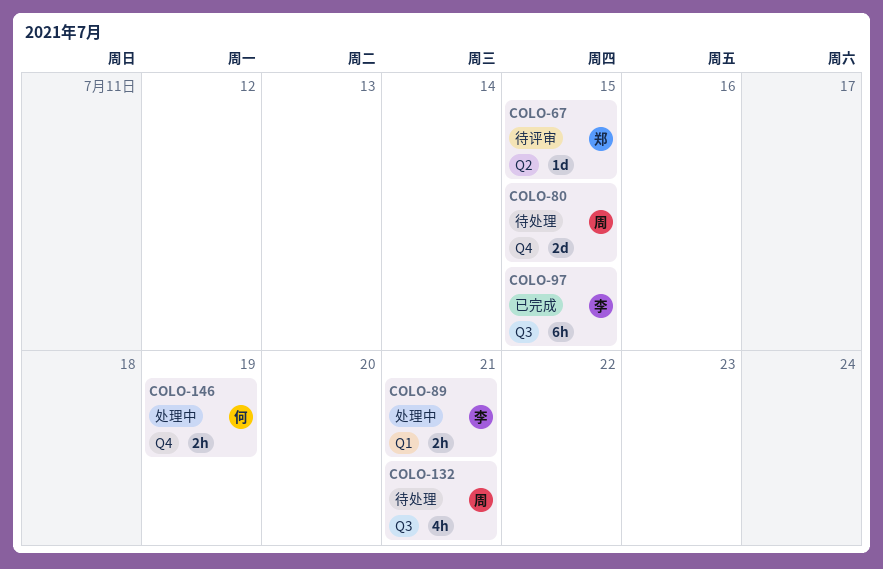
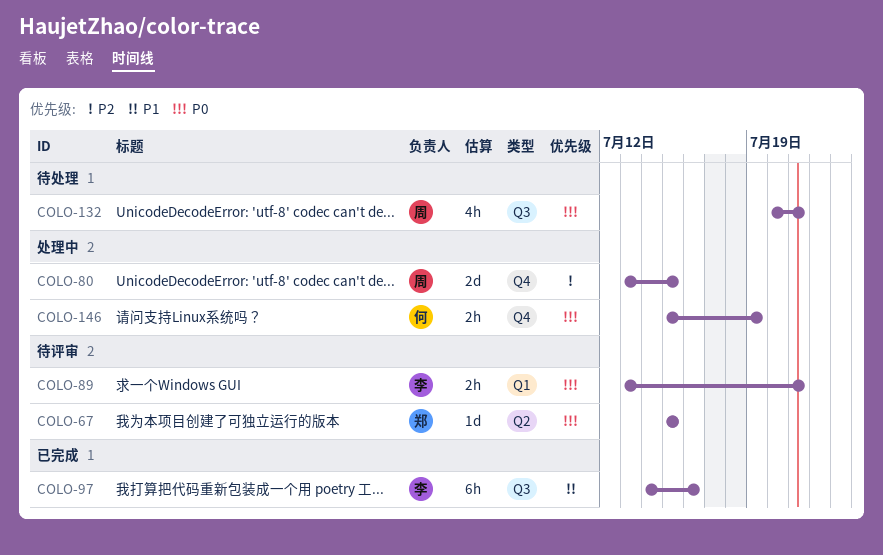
COLO-80, status: 待处理 -> 处理中
COLO-89, status: 处理中 -> 待评审
COLO-97, due: Jul 15 -> Jul 16

